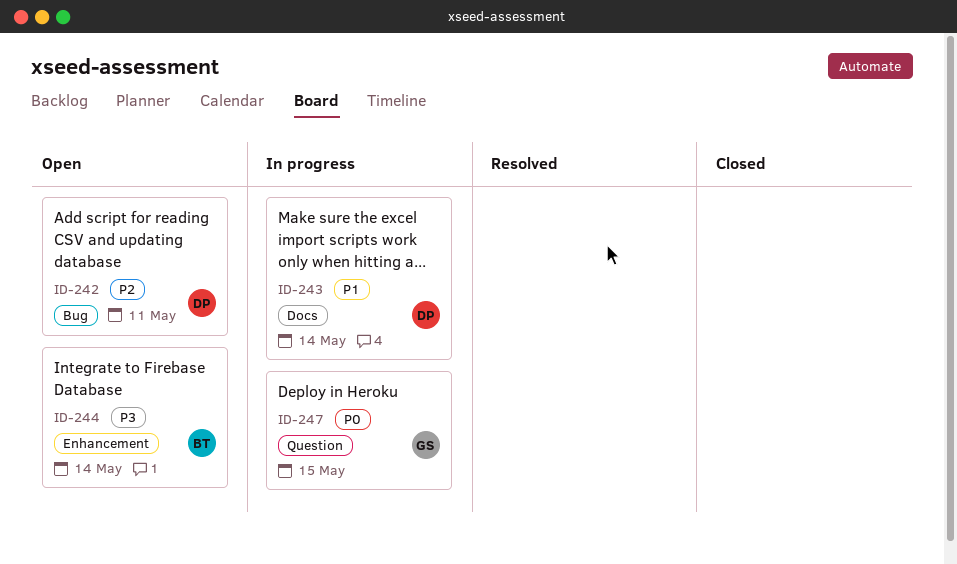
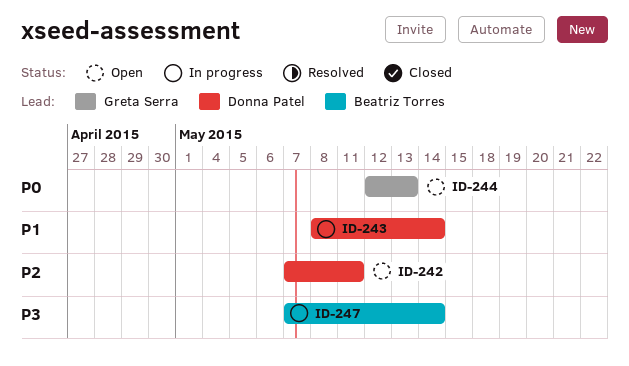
ID-244, owner: Beatriz Torres -> Greta Serra
ID-244, priority: P3 -> P0
ID-244, due: May 14 -> May 13
ID-247, owner: Greta Serra -> Beatriz Torres
ID-247, priority: P0 -> P3
ID-247, due: May 15 -> May 14

